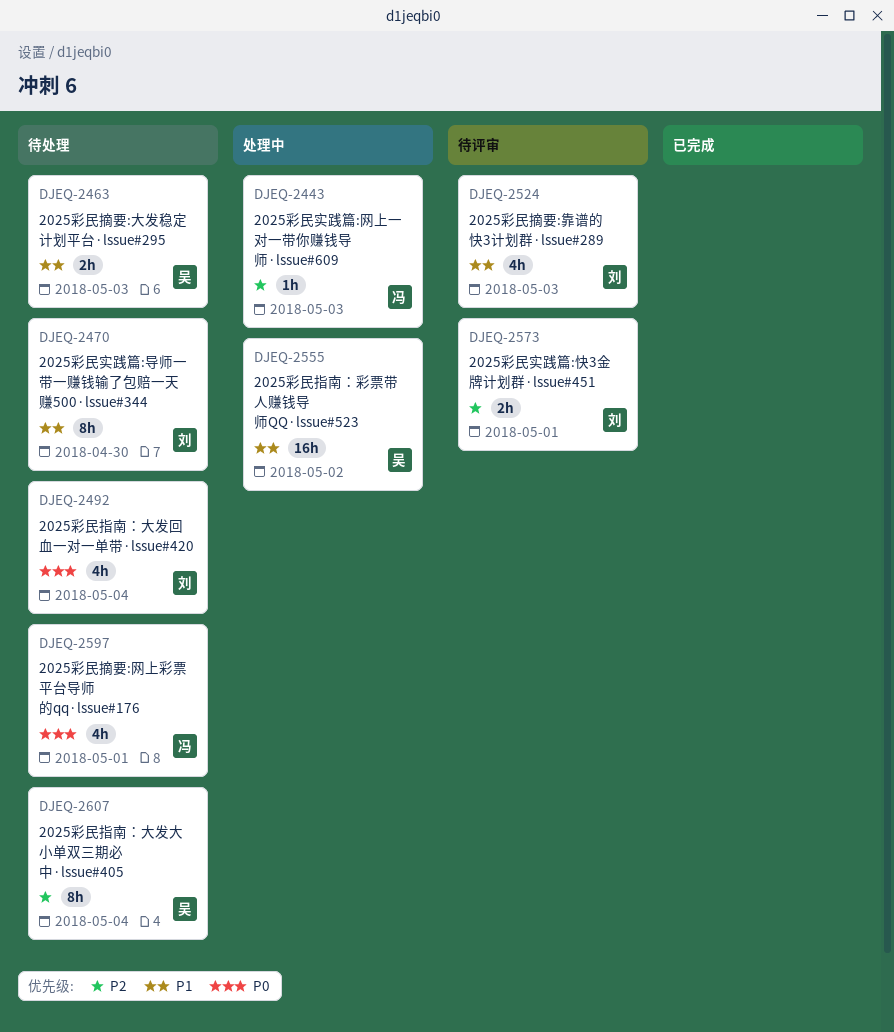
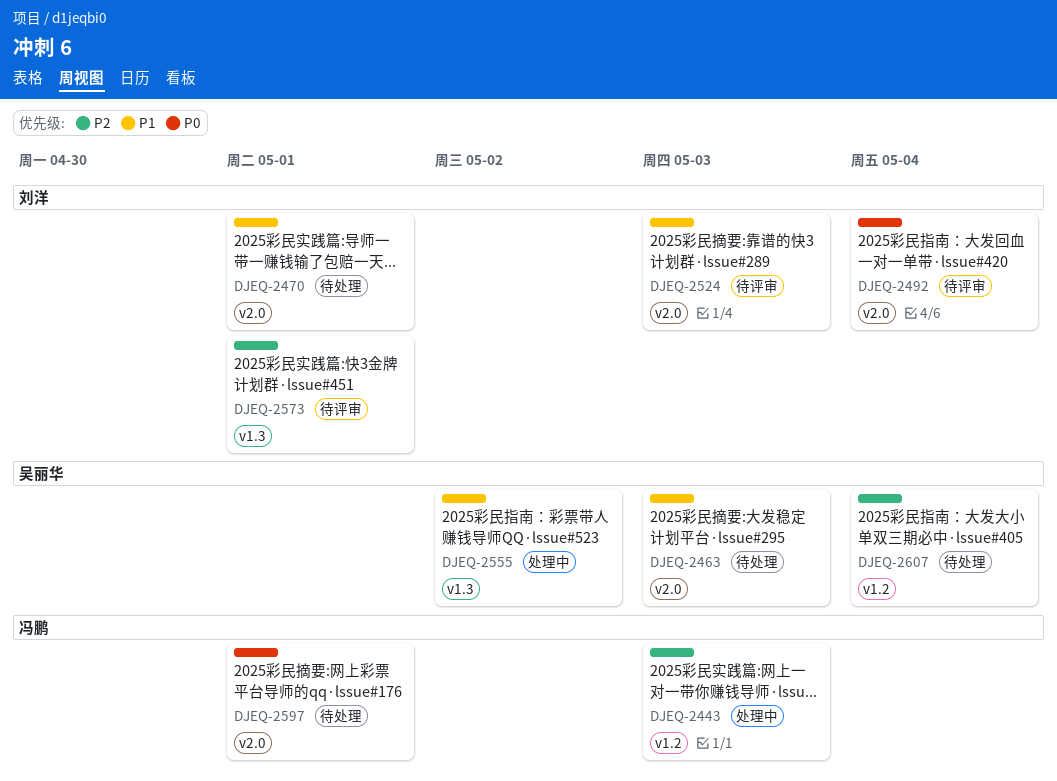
DJEQ-2470, due: Apr 30 -> May 1
DJEQ-2492, status: 待处理 -> 待评审

